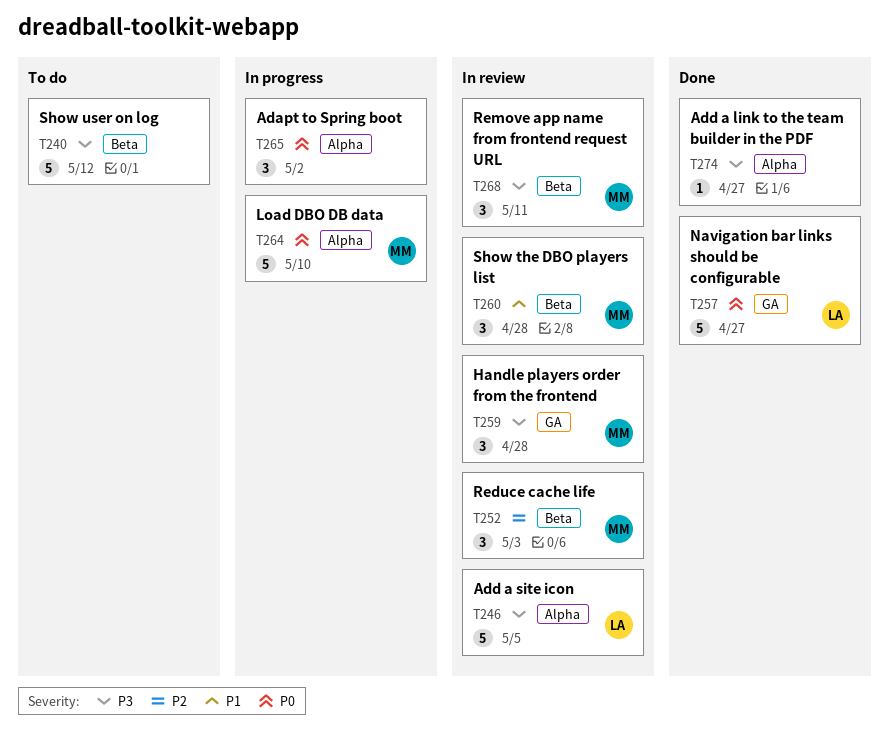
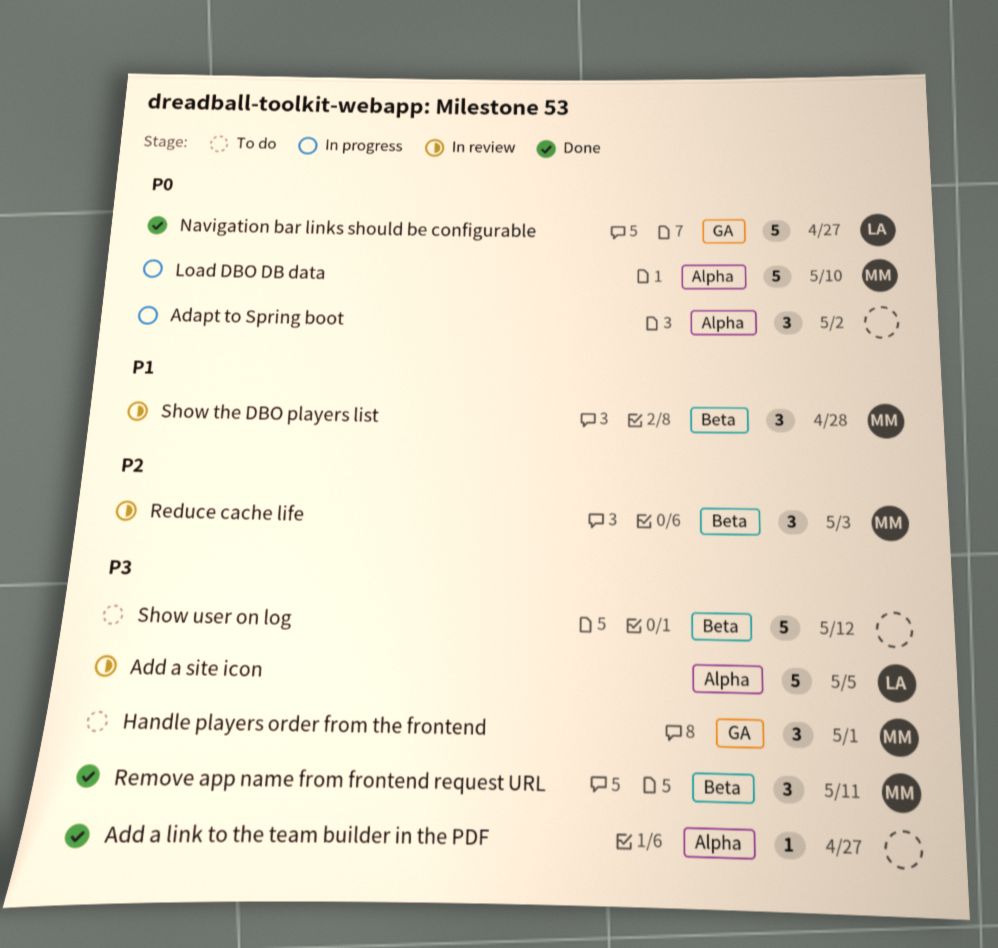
Handle players order from the frontend, status: In review -> To do
Handle players order from the frontend, due: Apr 28 -> May 1
Remove app name from frontend request URL, status: In review -> Done

